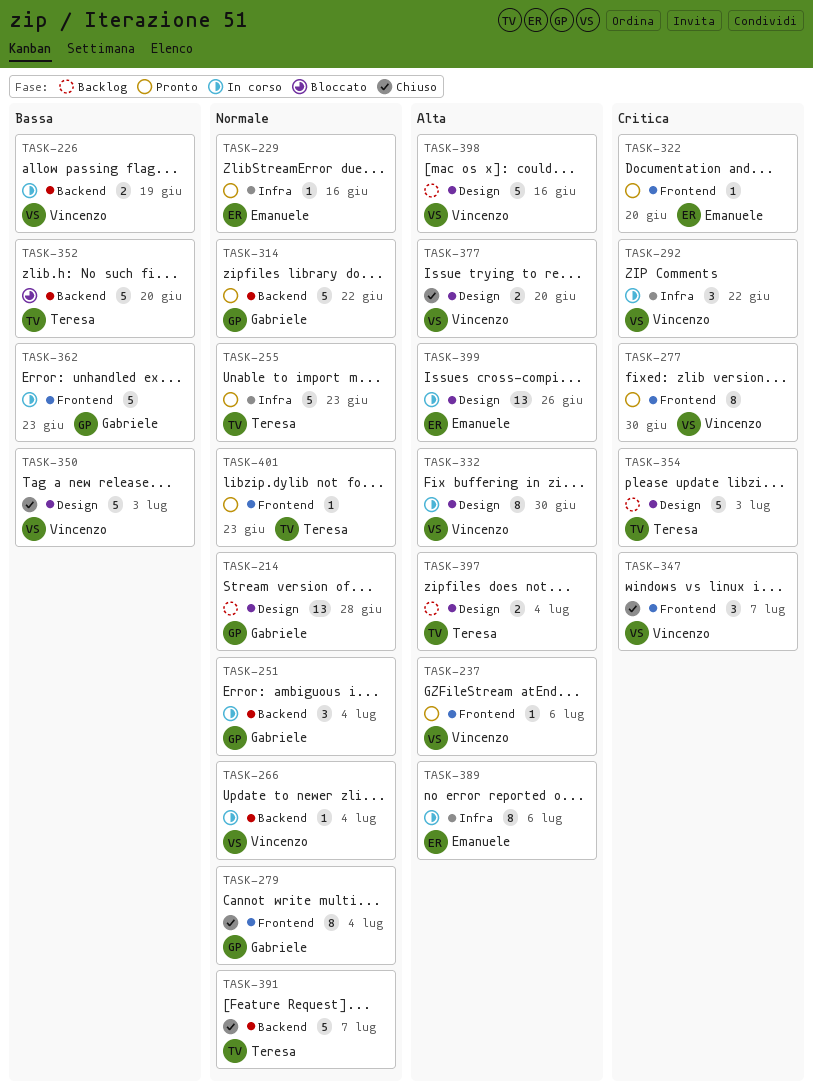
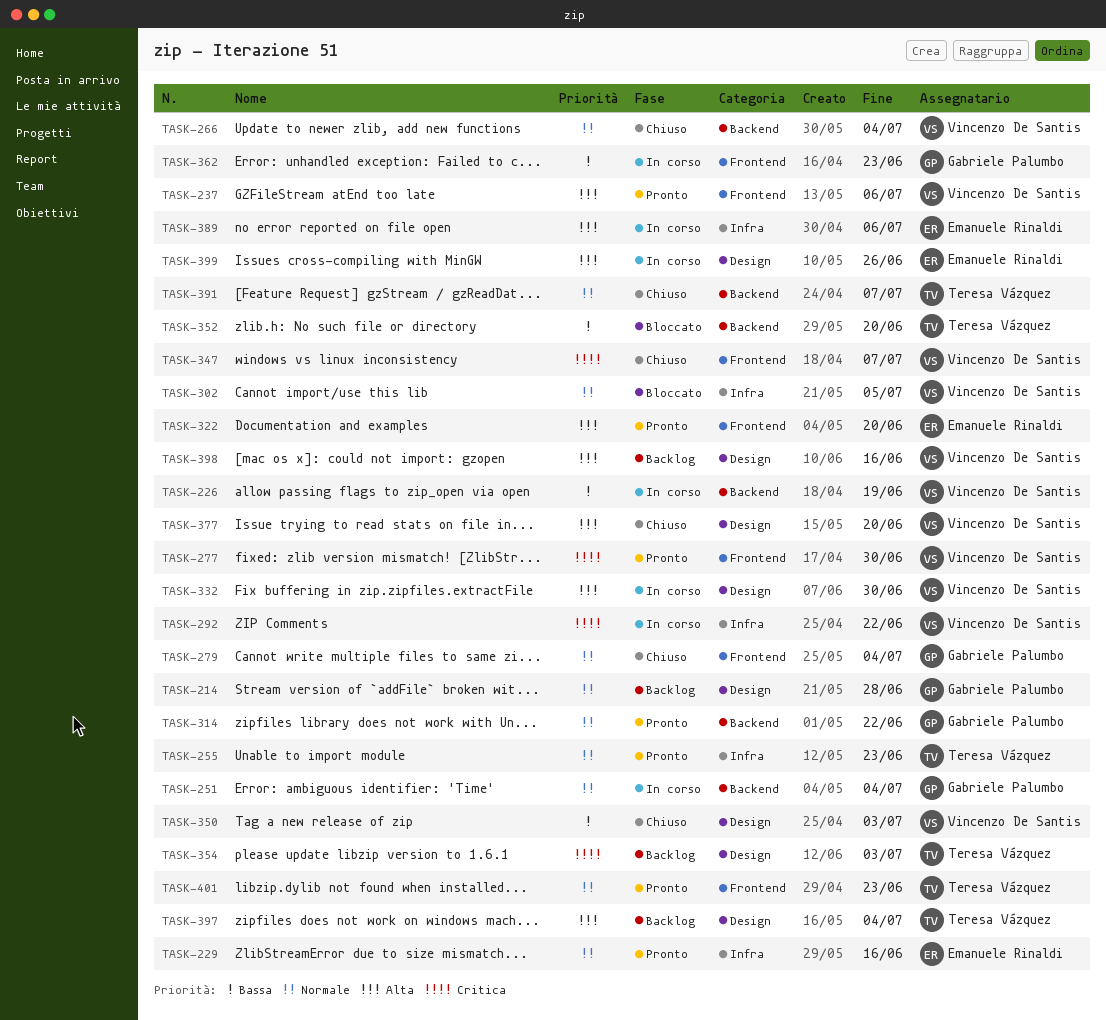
TASK-266, status: In corso -> Chiuso
TASK-302: none -> present
TASK-322, priority: Critica -> Alta

